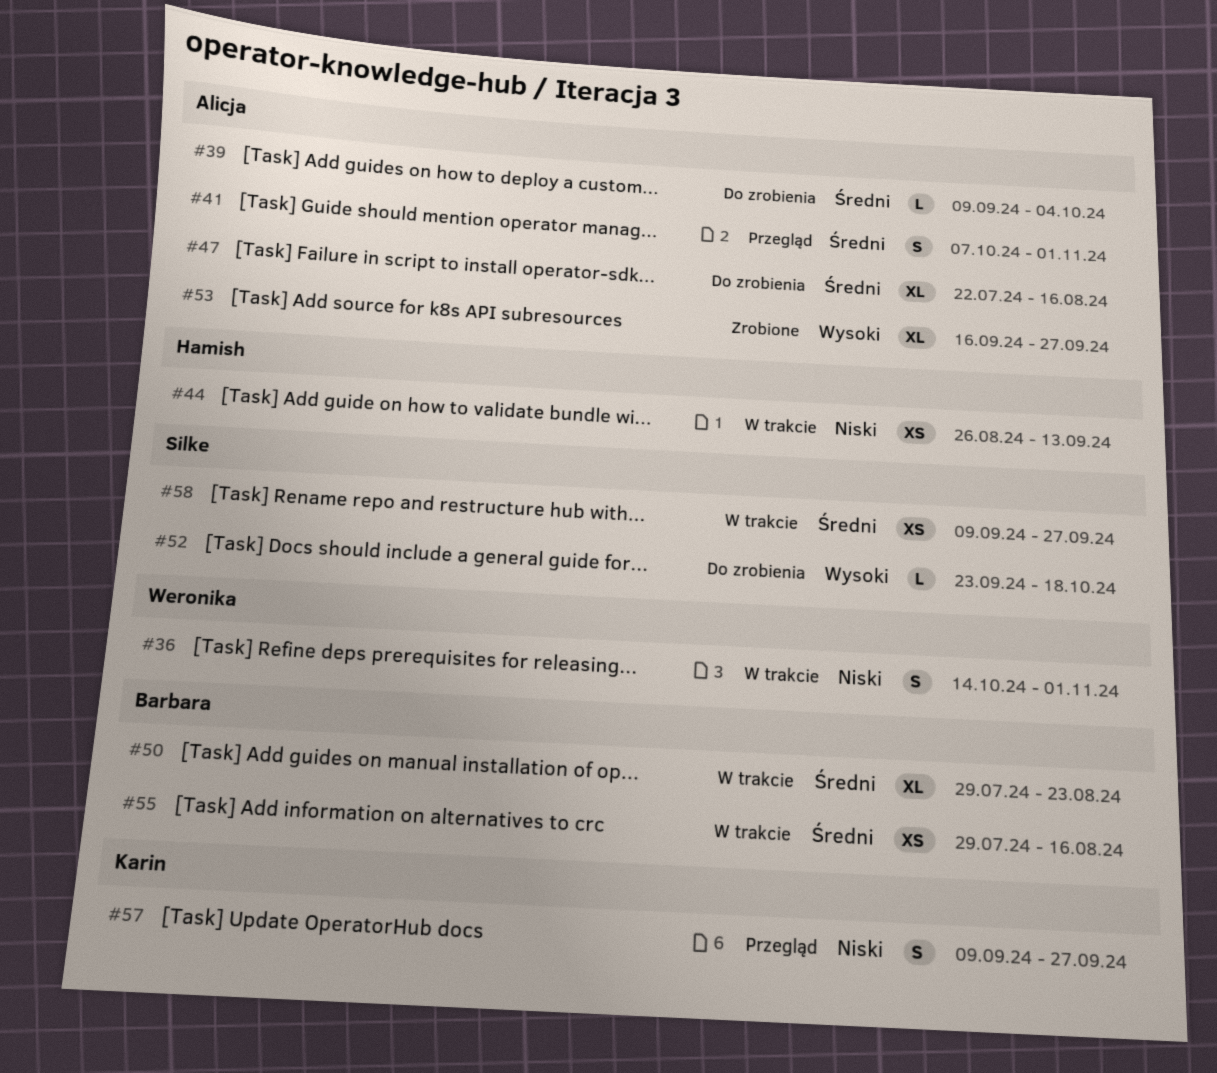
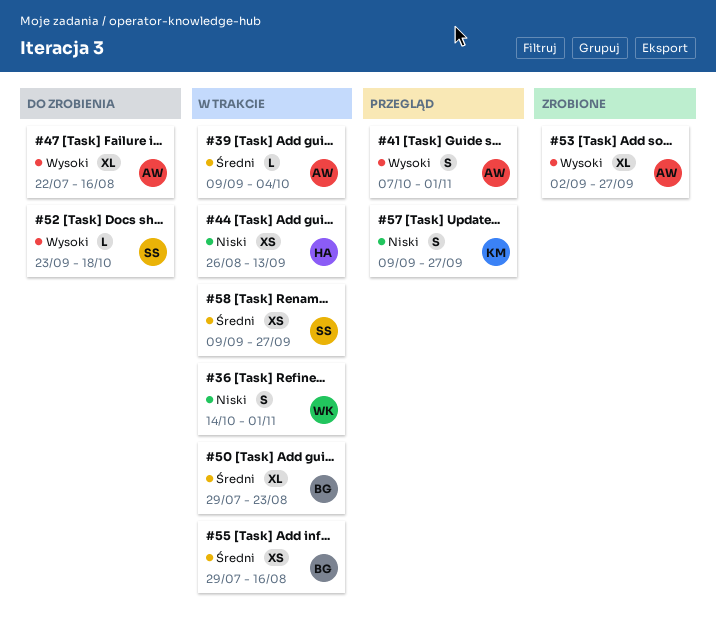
#39, status: Do zrobienia -> W trakcie
#41, priority: Średni -> Wysoki
#47, priority: Średni -> Wysoki
#53, start: Sep 16 -> Sep 2

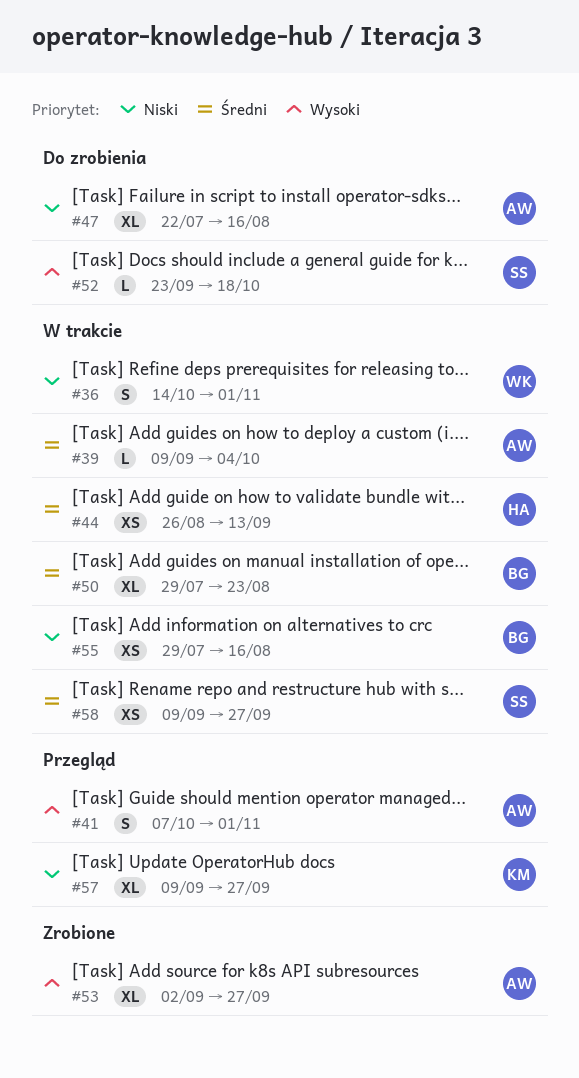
#44, priority: Niski -> Średni
#47, priority: Wysoki -> Niski
#55, priority: Średni -> Niski
#57, estimate: S -> XL

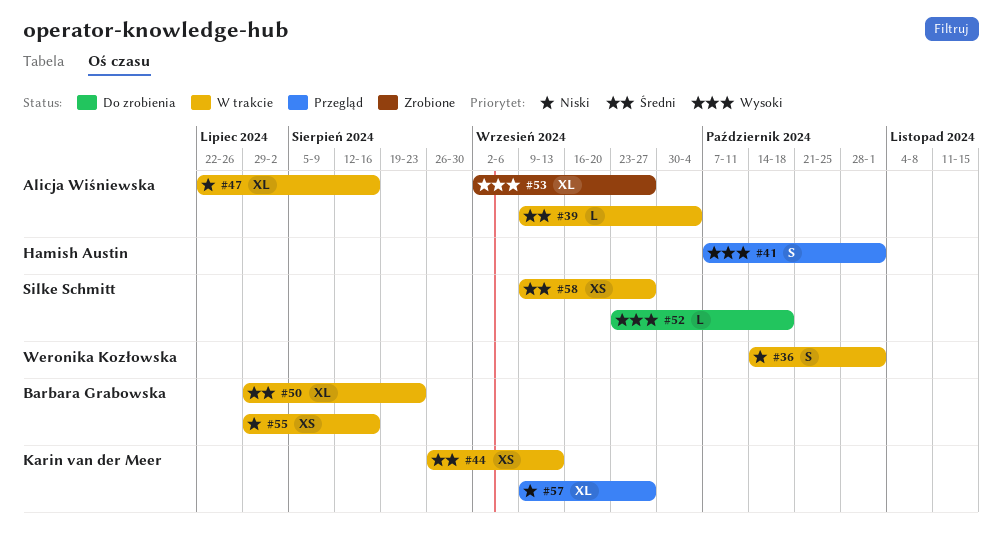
#41, owner: Alicja Wiśniewska -> Hamish Austin
#44, owner: Hamish Austin -> Karin van der Meer
#47, status: Do zrobienia -> W trakcie

